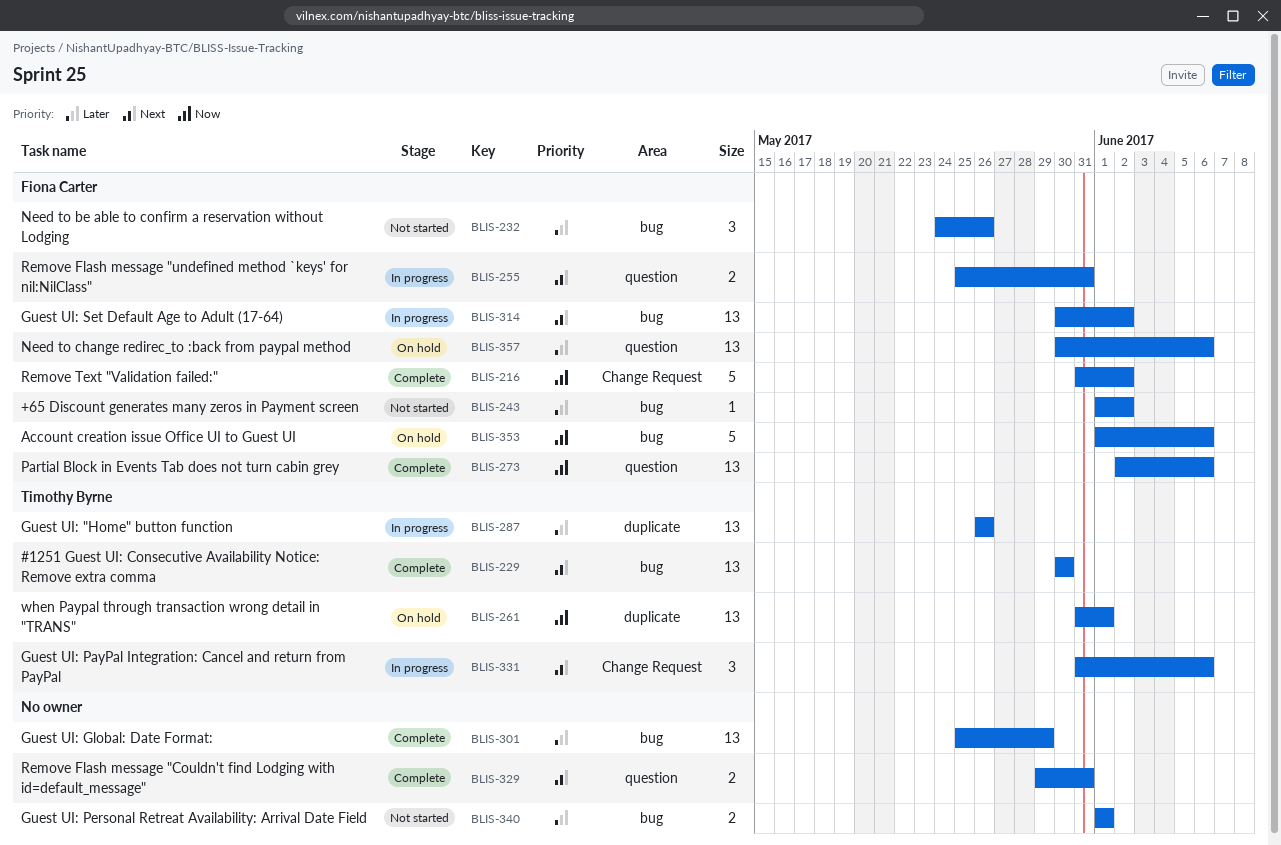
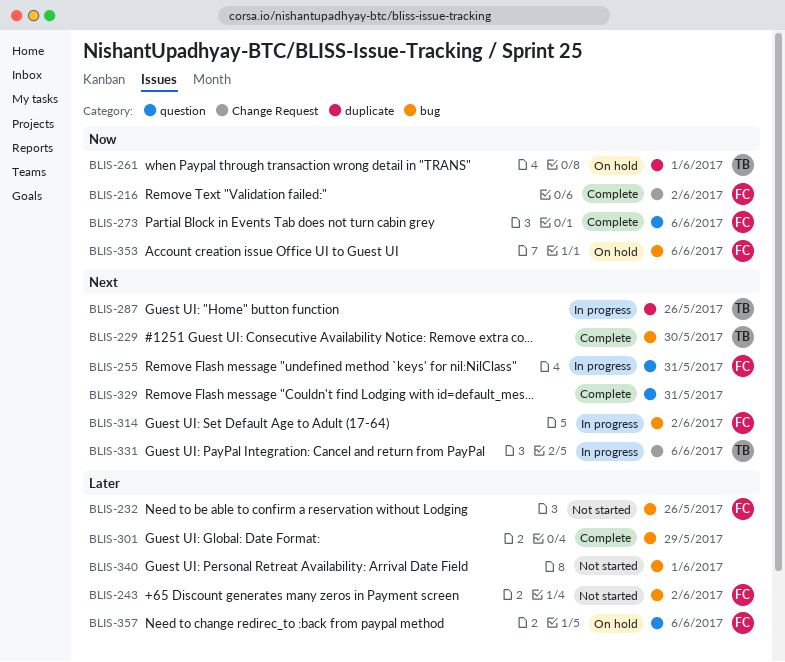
BLIS-287, priority: Later -> Next

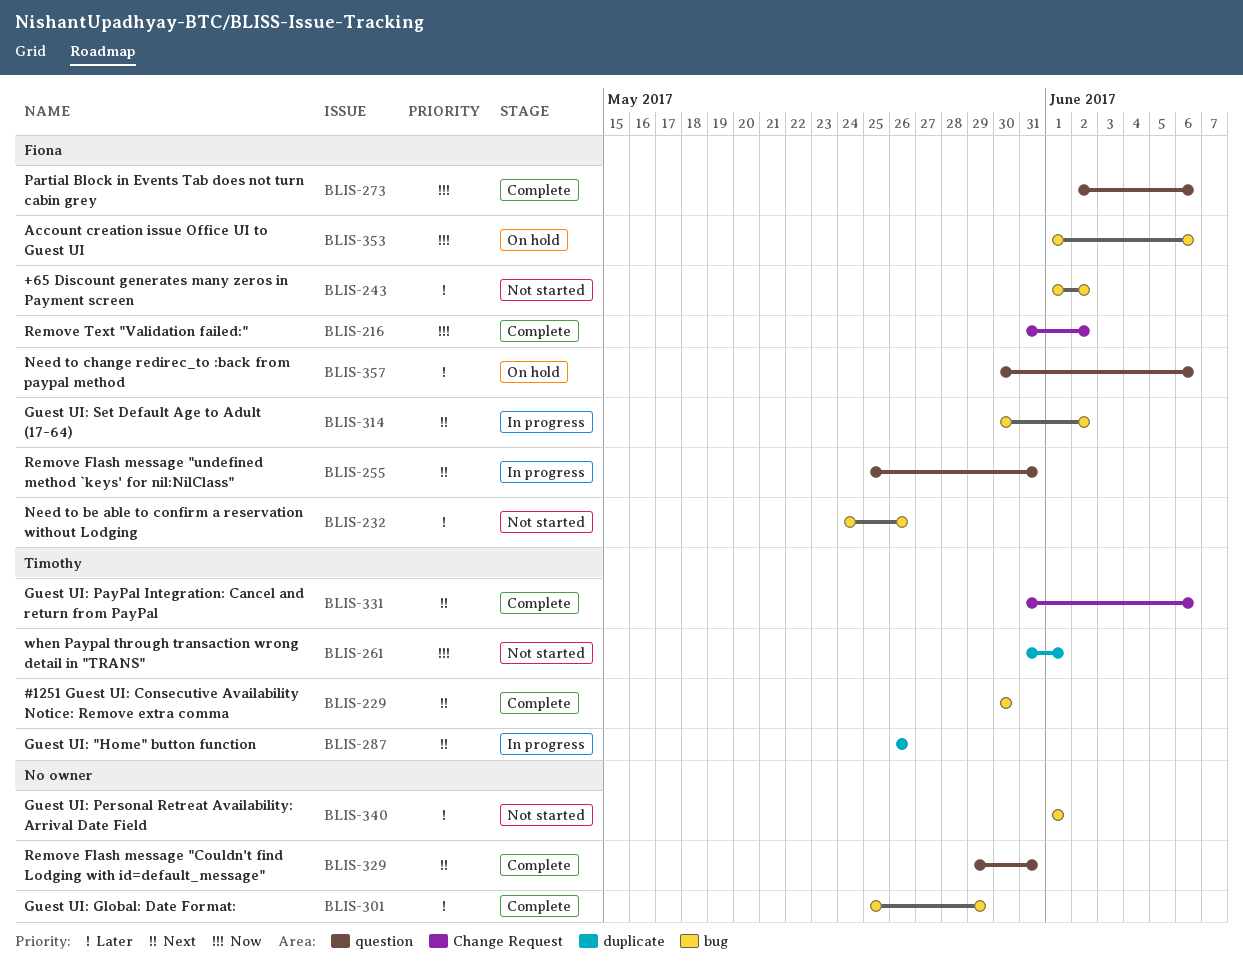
BLIS-261, status: On hold -> Not started
BLIS-331, status: In progress -> Complete

